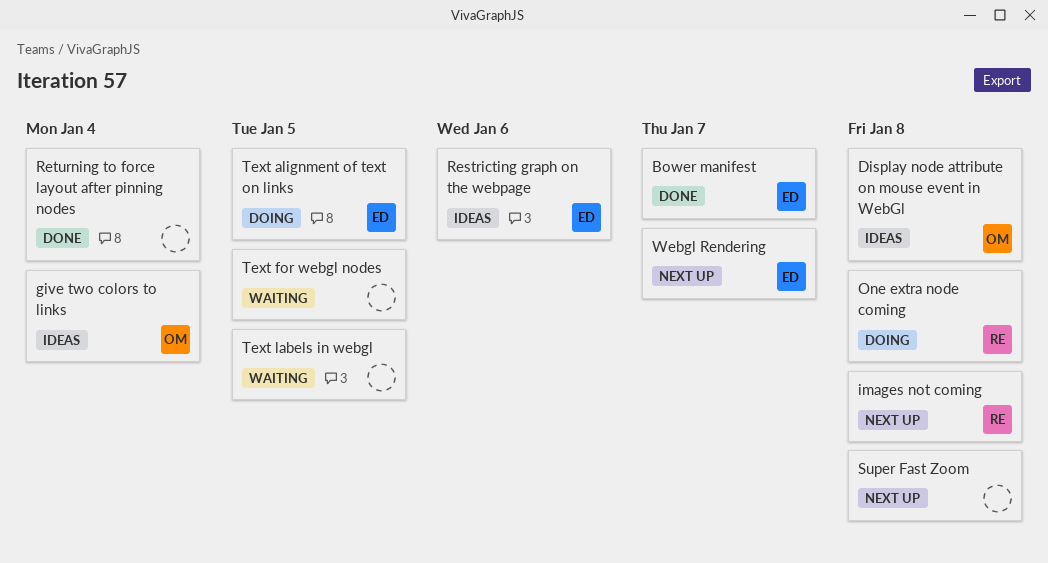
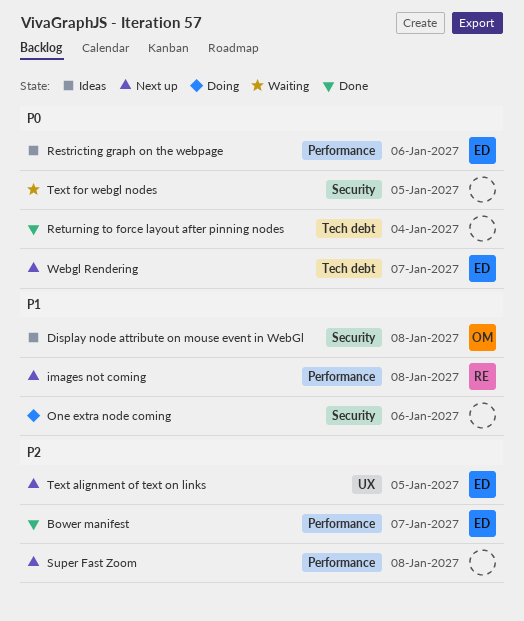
give two colors to links: present -> none
One extra node coming, owner: RE -> none
One extra node coming, due: Jan 8 -> Jan 6
Text alignment of text on links, status: Doing -> Next up
Text labels in webgl: present -> none

